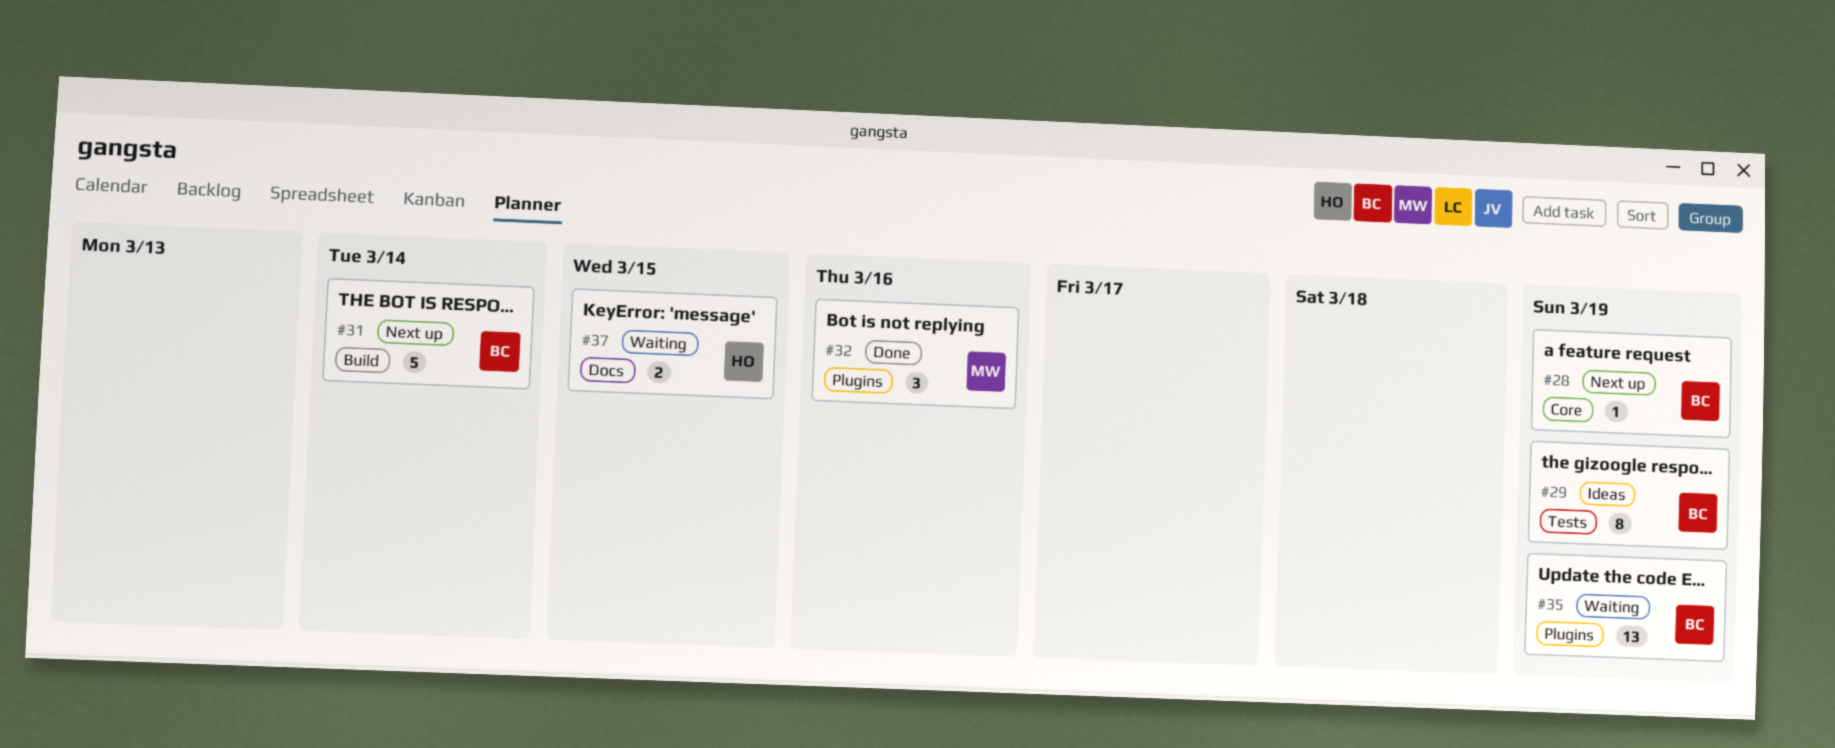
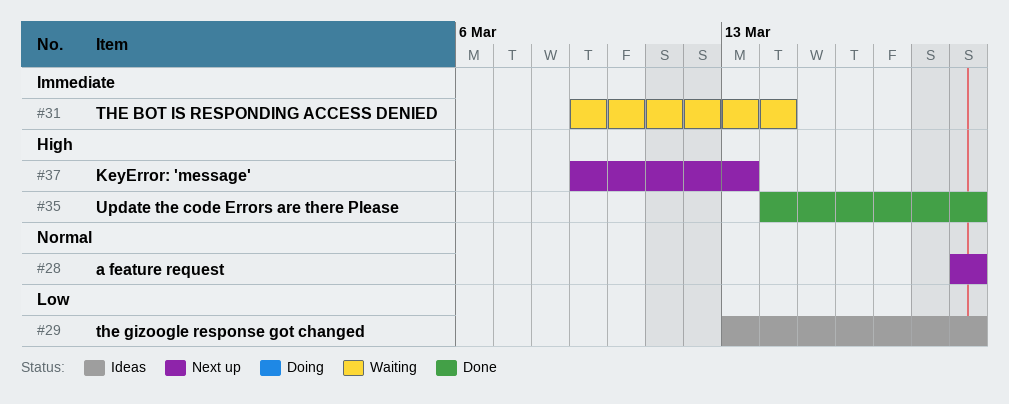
#31, status: Next up -> Waiting
#32: present -> none
#35, status: Waiting -> Done
#37, status: Waiting -> Next up
#37, due: Mar 15 -> Mar 13

